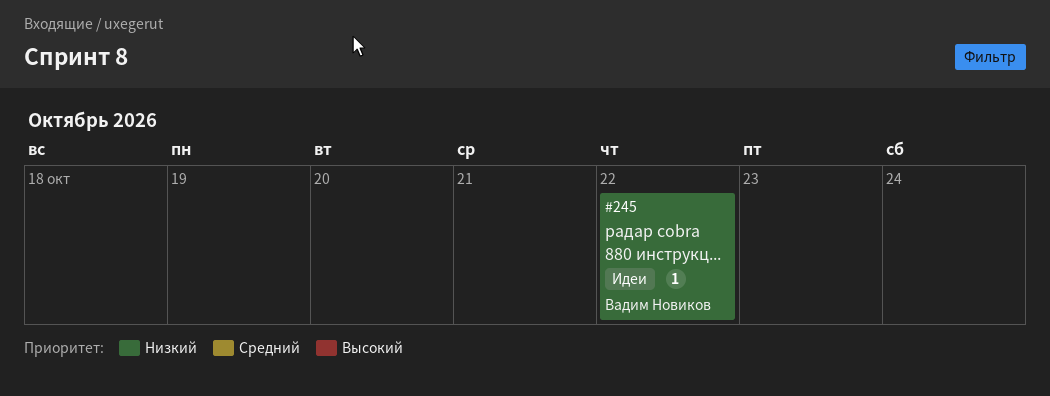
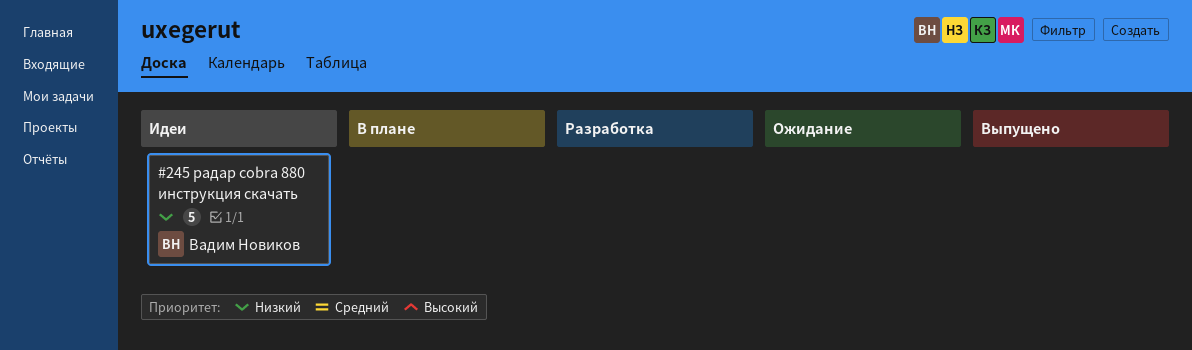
#245, estimate: 1 -> 5

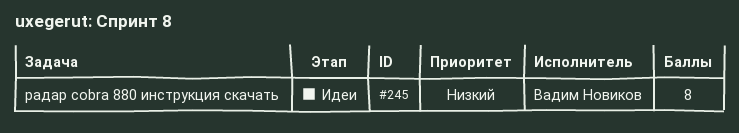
#245, estimate: 5 -> 8

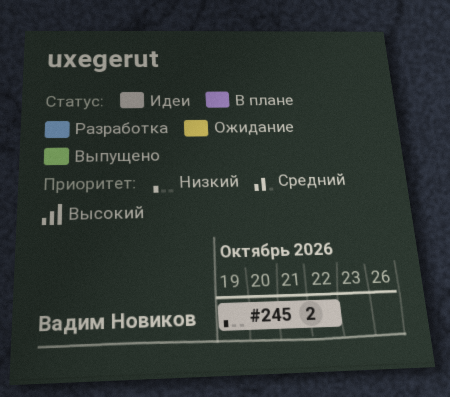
#245, estimate: 8 -> 2

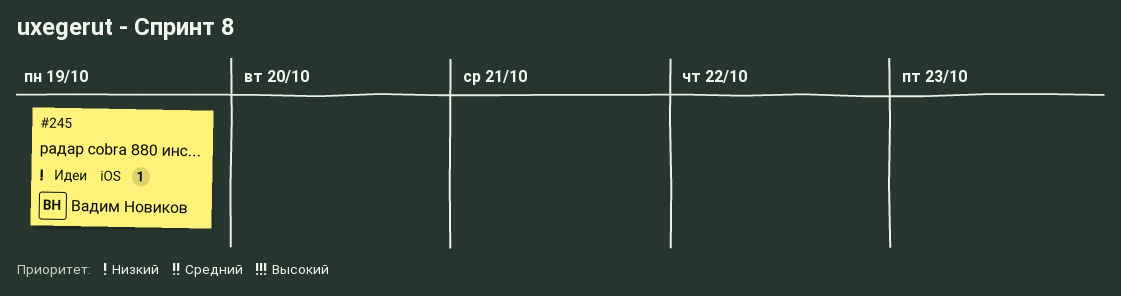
#245, estimate: 2 -> 1
#245, due: Oct 22 -> Oct 19

